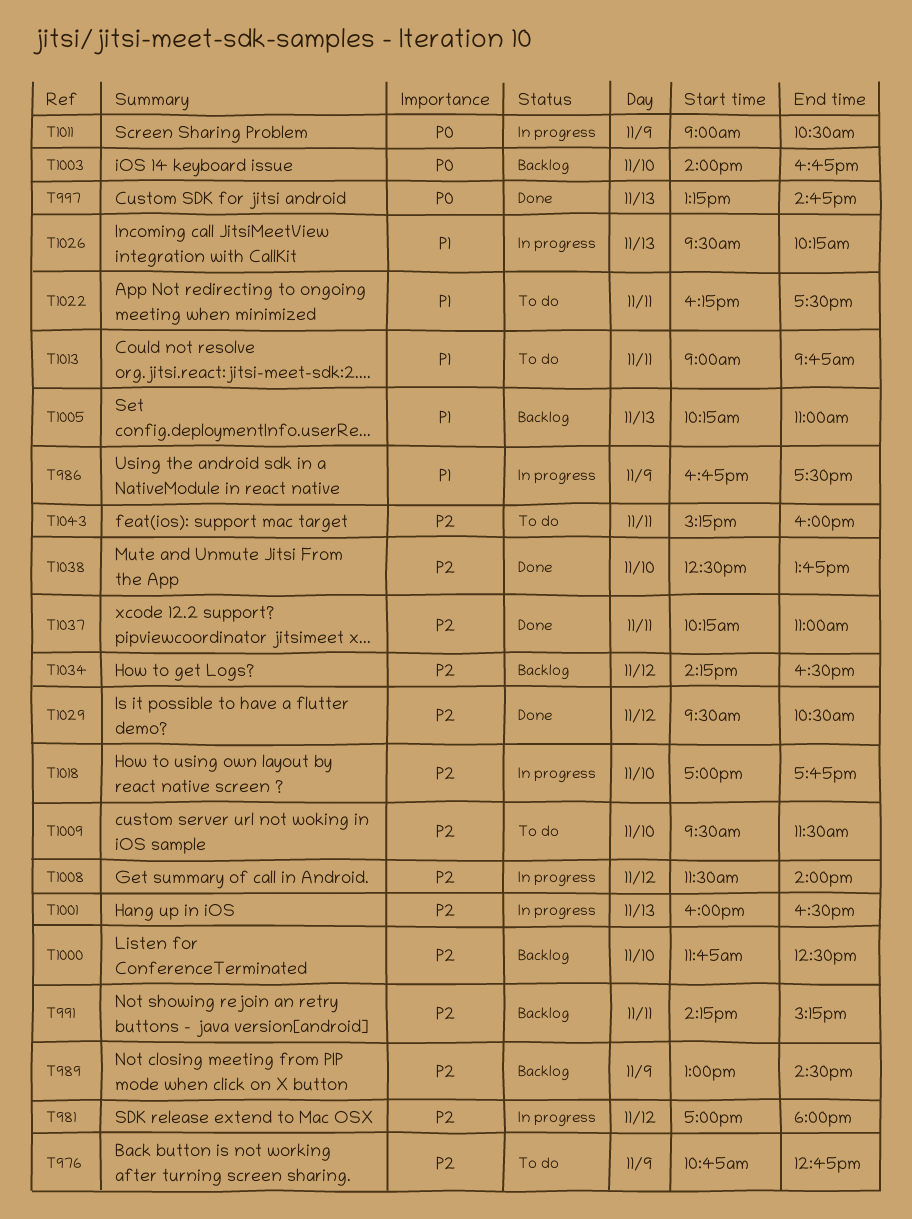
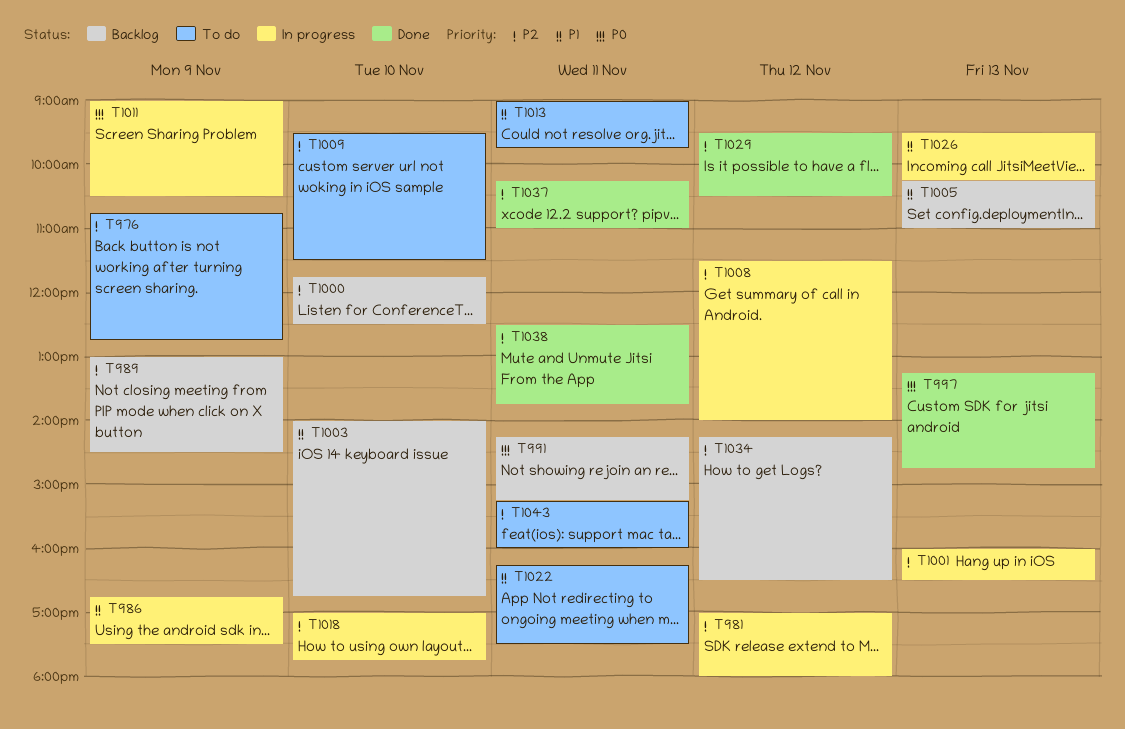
T991, priority: P2 -> P0
T1003, priority: P0 -> P1
T1038, day: Nov 10 -> Nov 11

